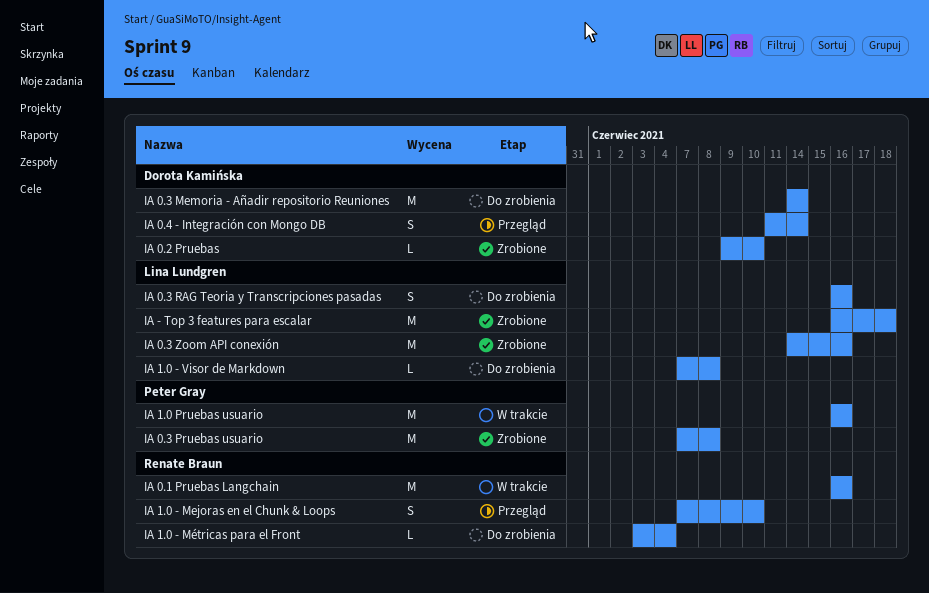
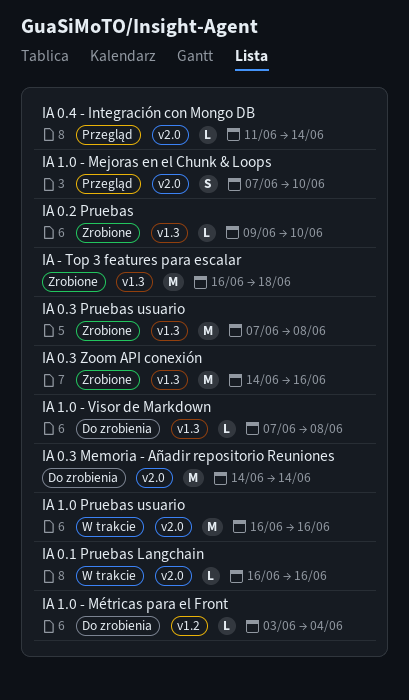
IA 0.1 Pruebas Langchain, estimate: M -> L
IA 0.3 RAG Teoria y Transcripciones pasadas: present -> none
IA 0.4 - Integración con Mongo DB, estimate: S -> L

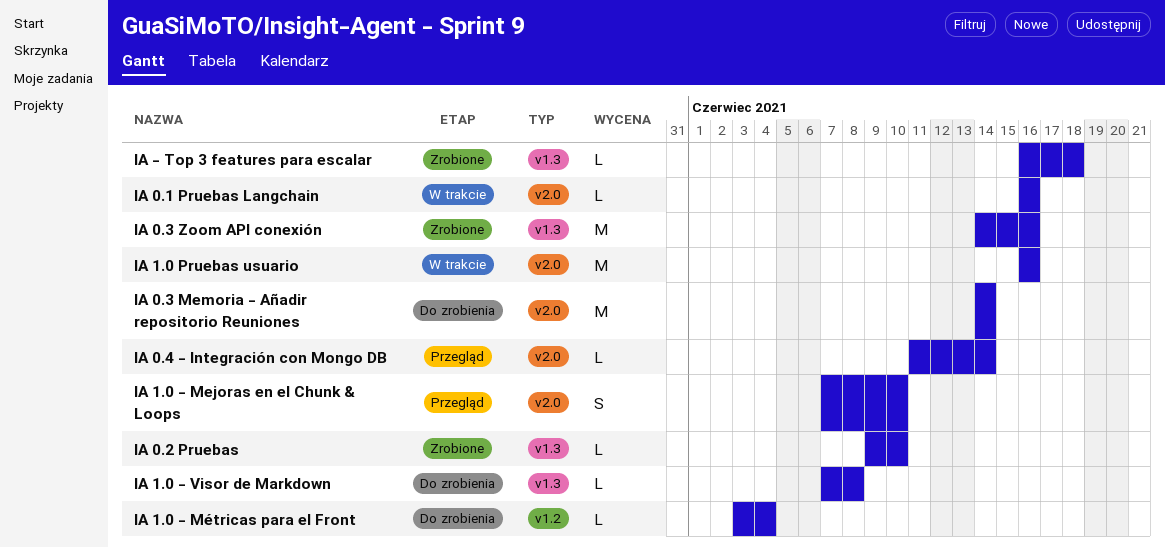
IA - Top 3 features para escalar, estimate: M -> L
IA 0.3 Pruebas usuario: present -> none

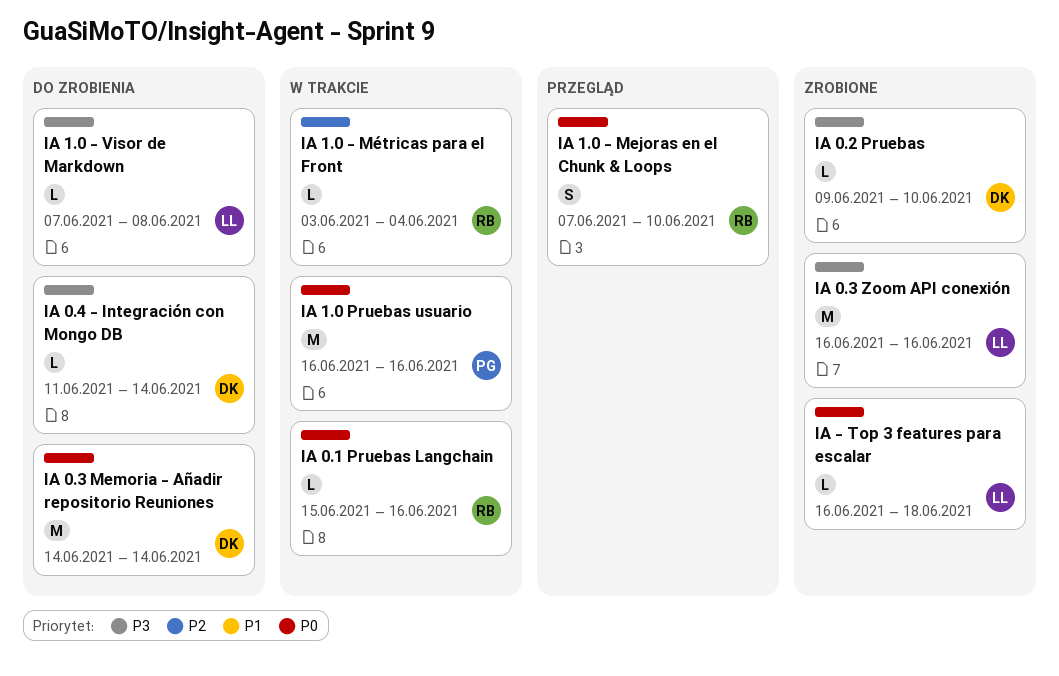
IA 0.1 Pruebas Langchain, start: Jun 16 -> Jun 15
IA 0.3 Zoom API conexión, start: Jun 14 -> Jun 16
IA 0.4 - Integración con Mongo DB, status: Przegląd -> Do zrobienia
IA 1.0 - Métricas para el Front, status: Do zrobienia -> W trakcie

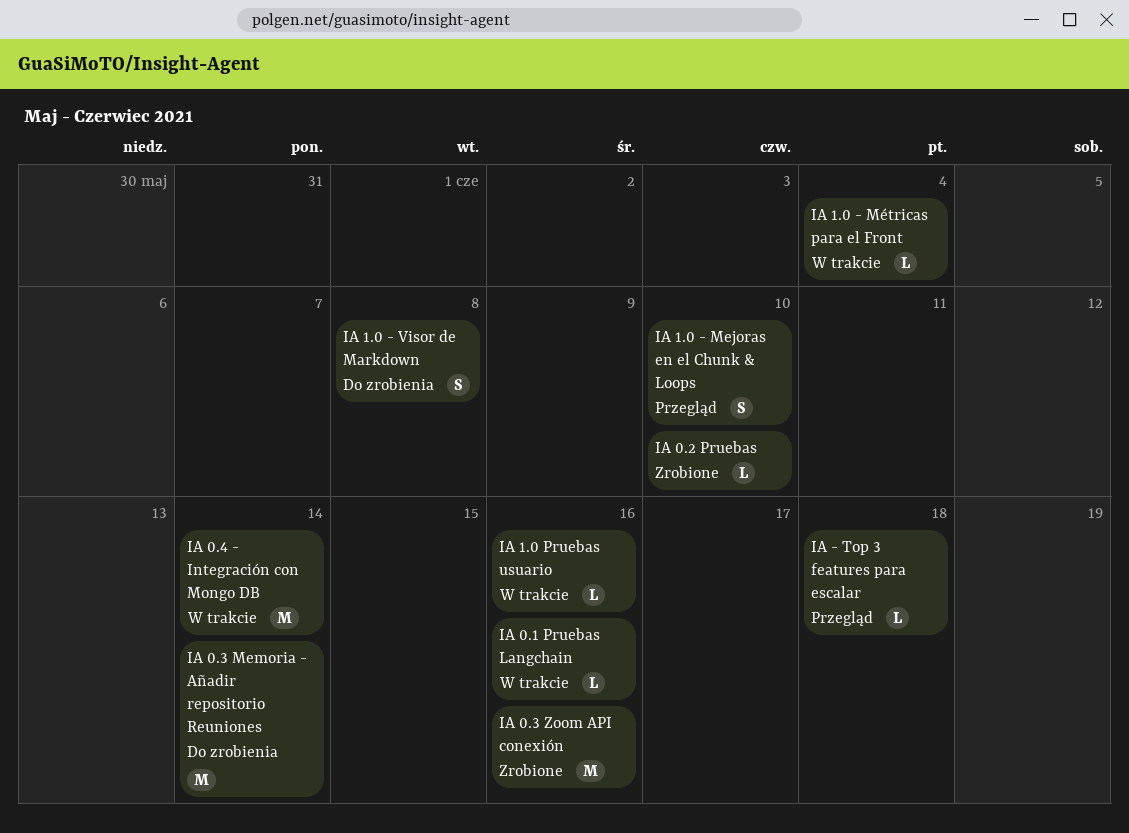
IA - Top 3 features para escalar, status: Zrobione -> Przegląd
IA 0.4 - Integración con Mongo DB, status: Do zrobienia -> W trakcie
IA 0.4 - Integración con Mongo DB, estimate: L -> M
IA 1.0 - Visor de Markdown, estimate: L -> S
IA 1.0 Pruebas usuario, estimate: M -> L

